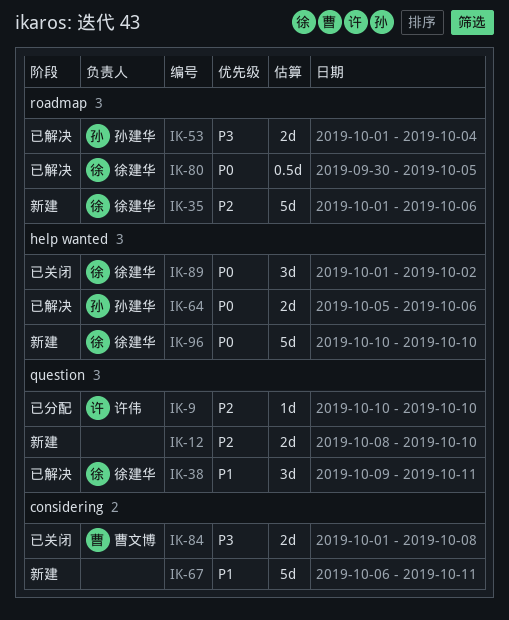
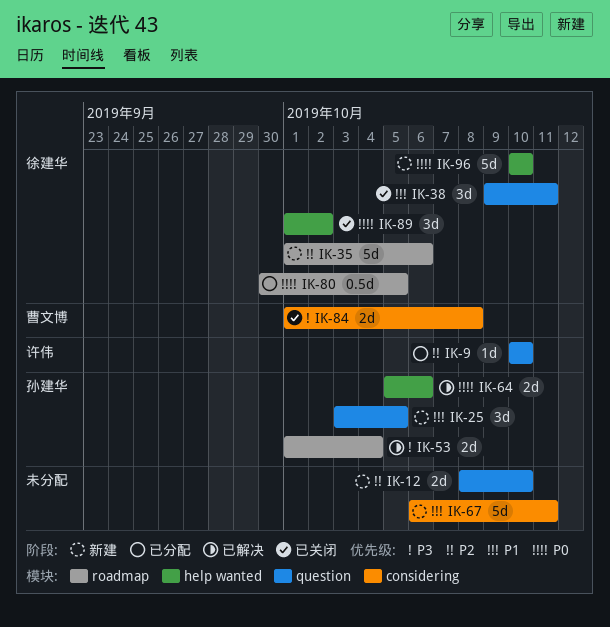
IK-25: none -> present
IK-38, status: 已解决 -> 已关闭
IK-80, status: 已解决 -> 已分配

